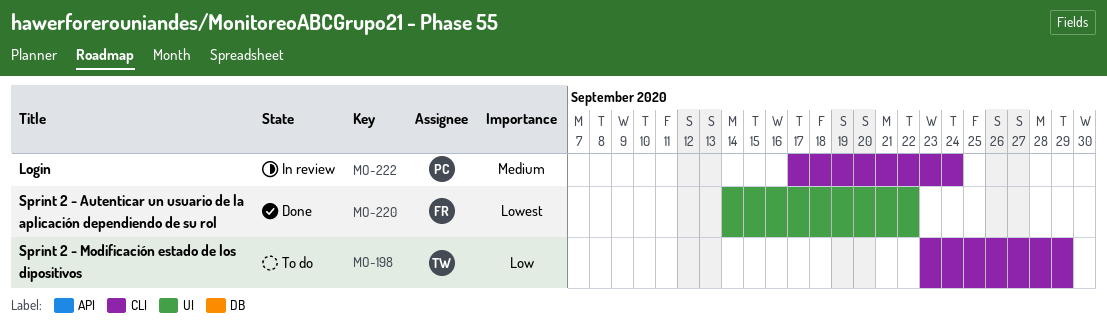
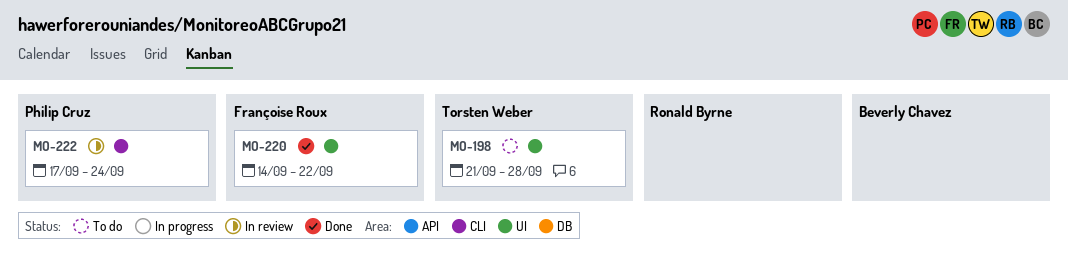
MO-198, label: CLI -> UI
MO-198, start: Sep 23 -> Sep 21
MO-198, due: Sep 29 -> Sep 28

